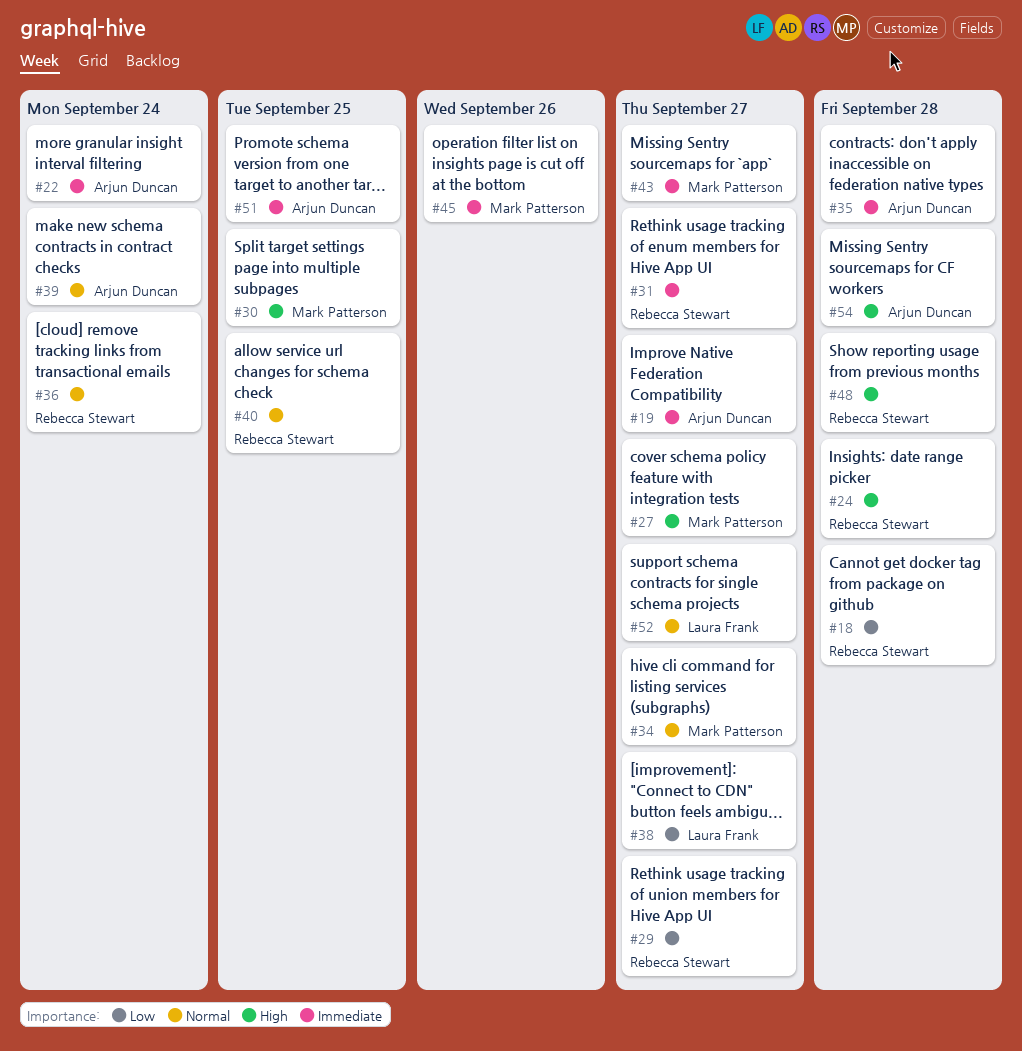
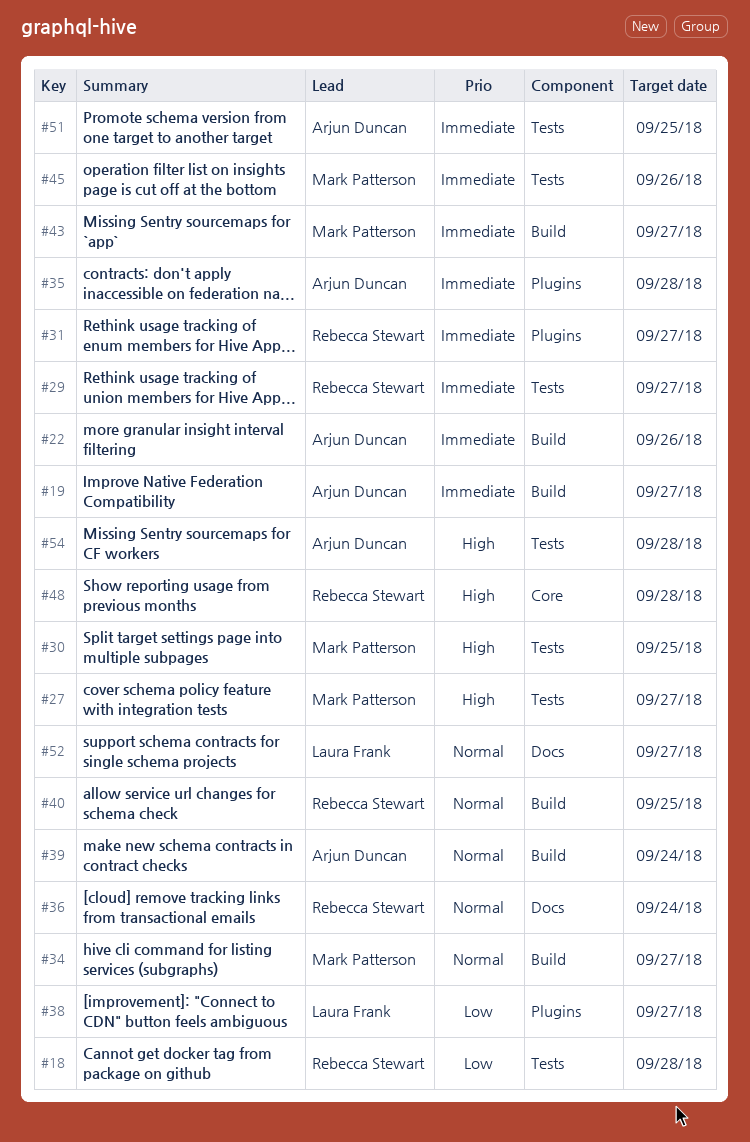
#22, due: Sep 24 -> Sep 26
#24: present -> none
#29, priority: Low -> Immediate

